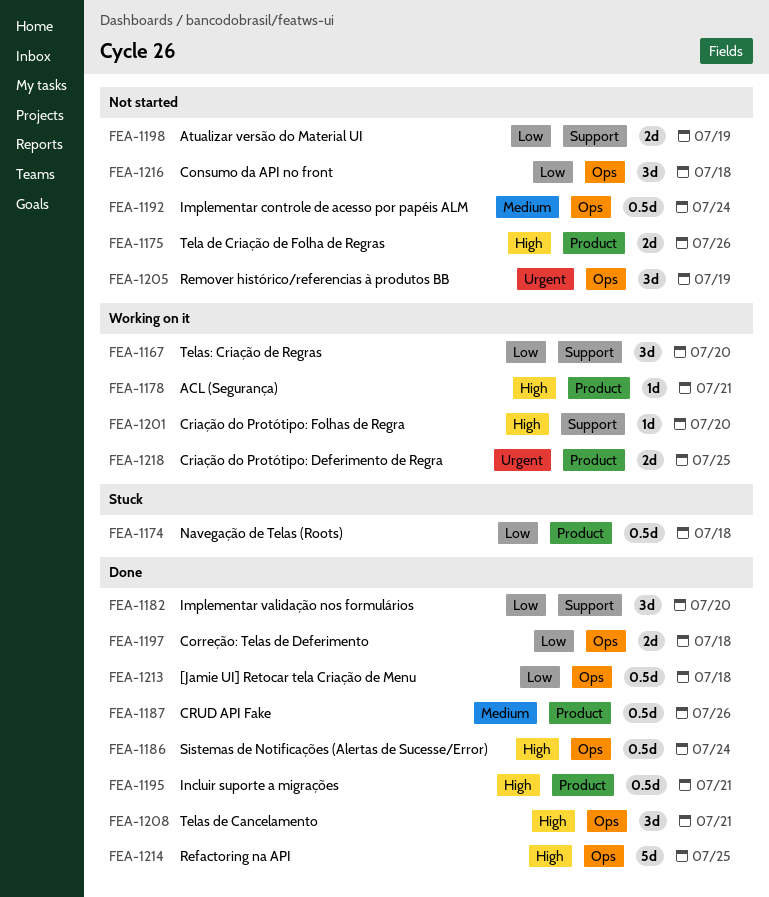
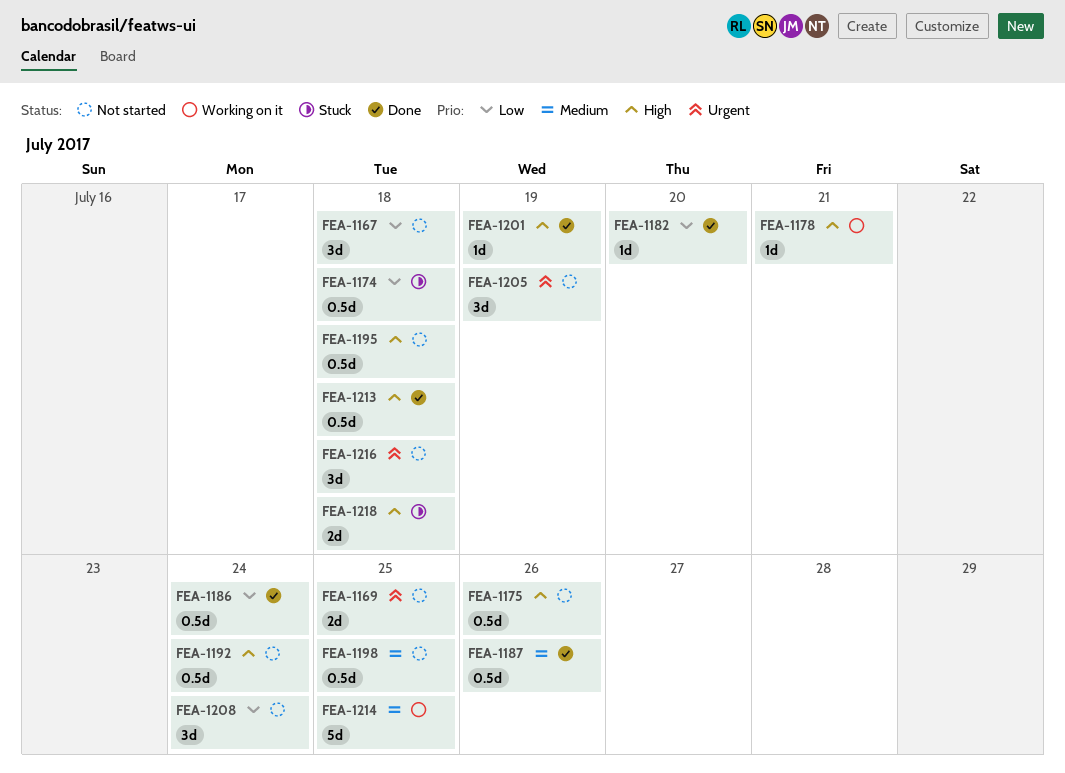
FEA-1167, status: Working on it -> Not started
FEA-1167, due: Jul 20 -> Jul 18
FEA-1169: none -> present
FEA-1175, estimate: 2d -> 0.5d
FEA-1182, estimate: 3d -> 1d
FEA-1186, priority: High -> Low
FEA-1192, priority: Medium -> High
FEA-1195, status: Done -> Not started
FEA-1195, due: Jul 21 -> Jul 18
FEA-1197: present -> none
FEA-1198, priority: Low -> Medium
FEA-1198, estimate: 2d -> 0.5d
FEA-1198, due: Jul 19 -> Jul 25
FEA-1201, status: Working on it -> Done
FEA-1201, due: Jul 20 -> Jul 19
FEA-1208, status: Done -> Not started
FEA-1208, priority: High -> Low
FEA-1208, due: Jul 21 -> Jul 24
FEA-1213, priority: Low -> High
FEA-1214, status: Done -> Working on it
FEA-1214, priority: High -> Medium
FEA-1216, priority: Low -> Urgent
FEA-1218, status: Working on it -> Stuck
FEA-1218, priority: Urgent -> High
FEA-1218, due: Jul 25 -> Jul 18

